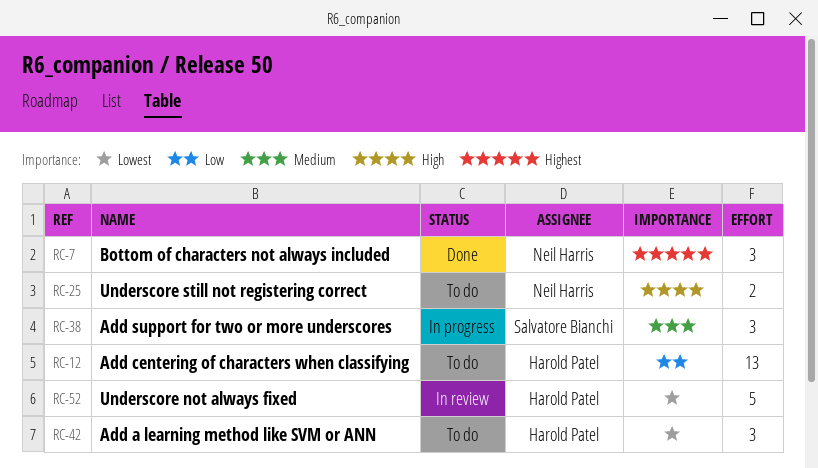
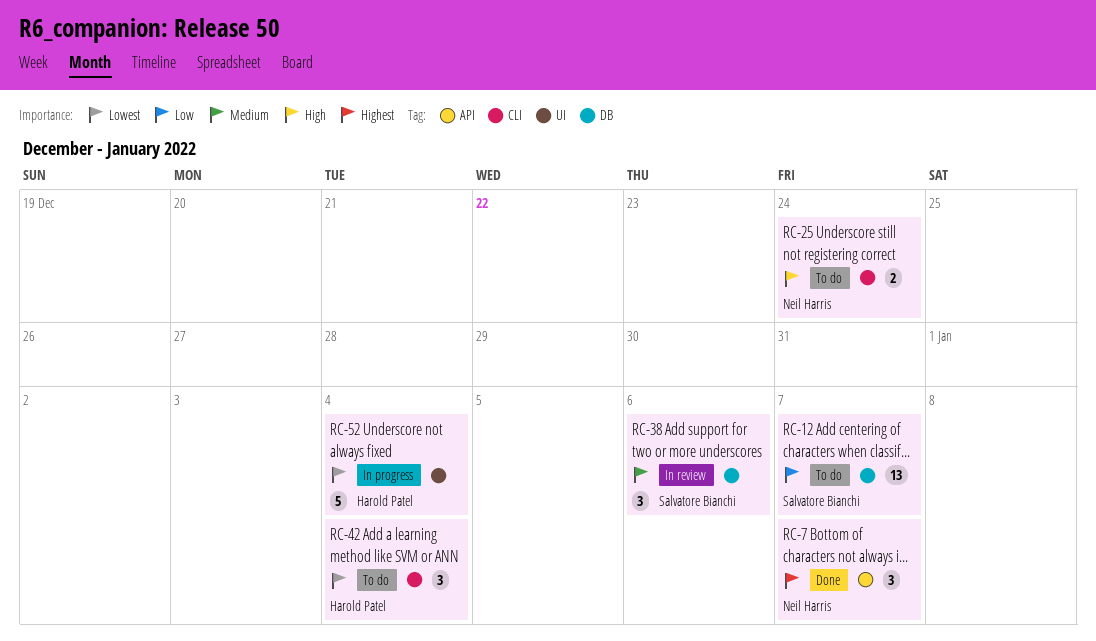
RC-12, owner: Harold Patel -> Salvatore Bianchi
RC-38, status: In progress -> In review
RC-52, status: In review -> In progress

